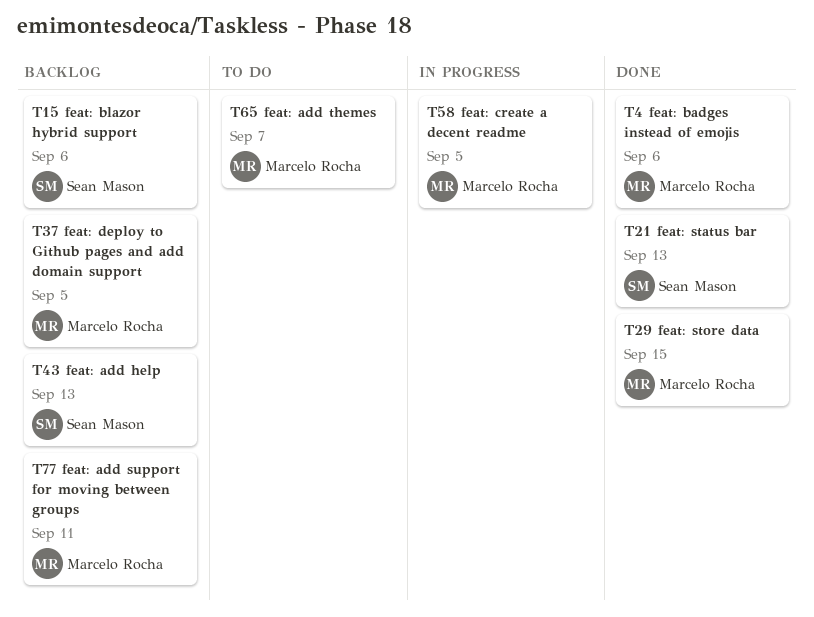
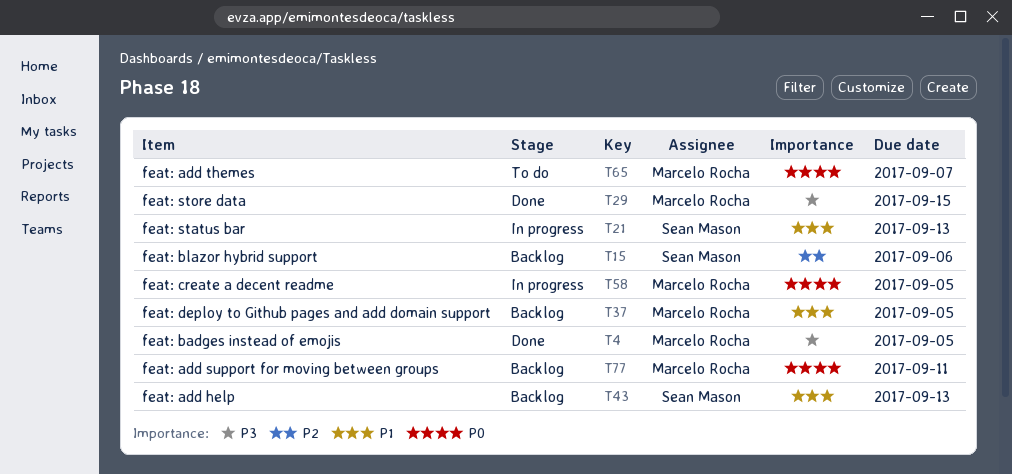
T4, due: Sep 6 -> Sep 5
T21, status: Done -> In progress

